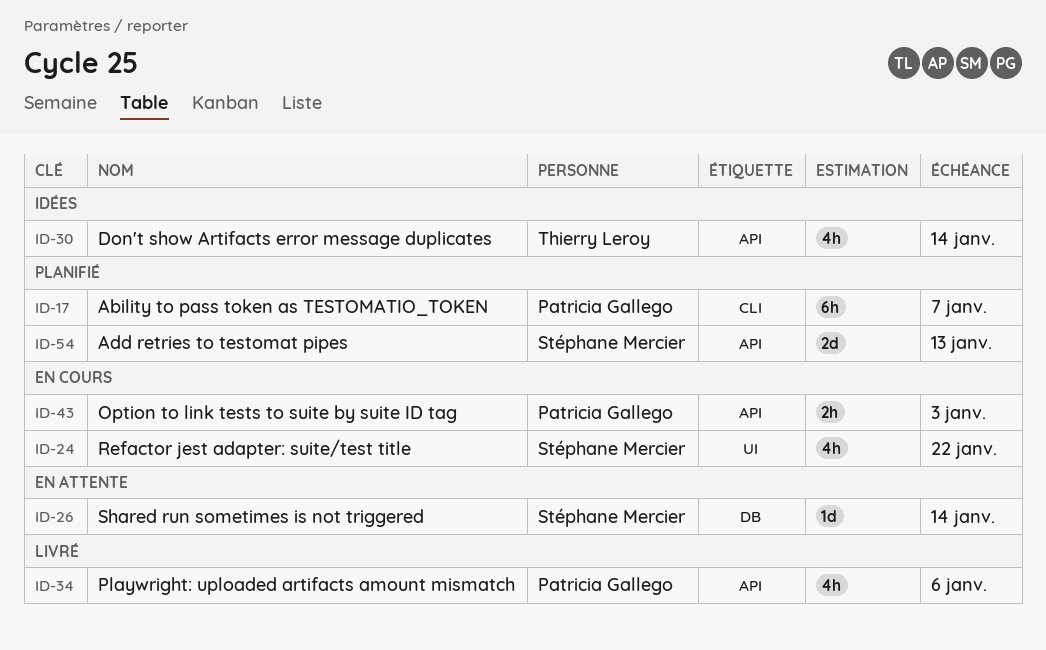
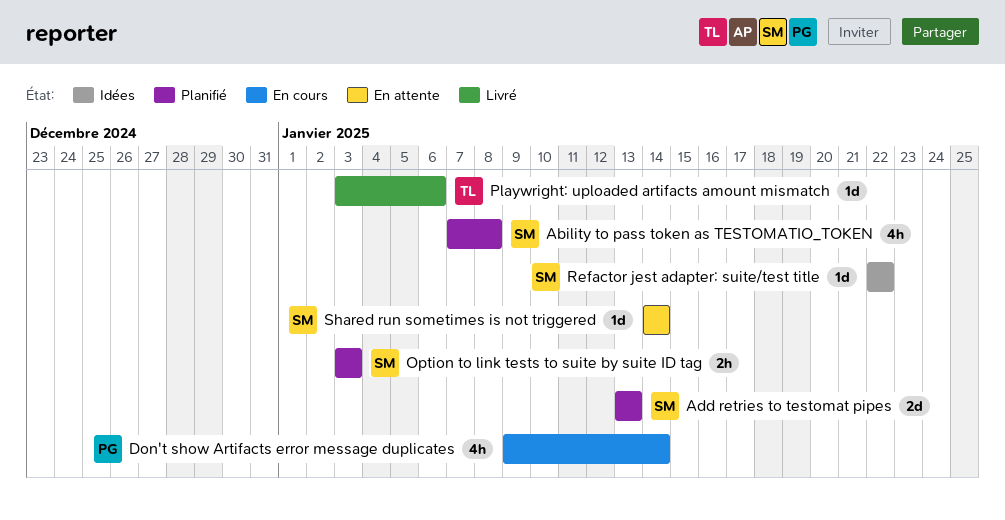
Ability to pass token as TESTOMATIO_TOKEN, owner: Patricia Gallego -> Stéphane Mercier
Ability to pass token as TESTOMATIO_TOKEN, estimate: 6h -> 4h
Ability to pass token as TESTOMATIO_TOKEN, due: Jan 7 -> Jan 8
Don't show Artifacts error message duplicates, status: Idées -> En cours
Don't show Artifacts error message duplicates, owner: Thierry Leroy -> Patricia Gallego
Option to link tests to suite by suite ID tag, status: En cours -> Planifié
Option to link tests to suite by suite ID tag, owner: Patricia Gallego -> Stéphane Mercier
Playwright: uploaded artifacts amount mismatch, owner: Patricia Gallego -> Thierry Leroy
Playwright: uploaded artifacts amount mismatch, estimate: 4h -> 1d
Refactor jest adapter: suite/test title, status: En cours -> Idées
Refactor jest adapter: suite/test title, estimate: 4h -> 1d

